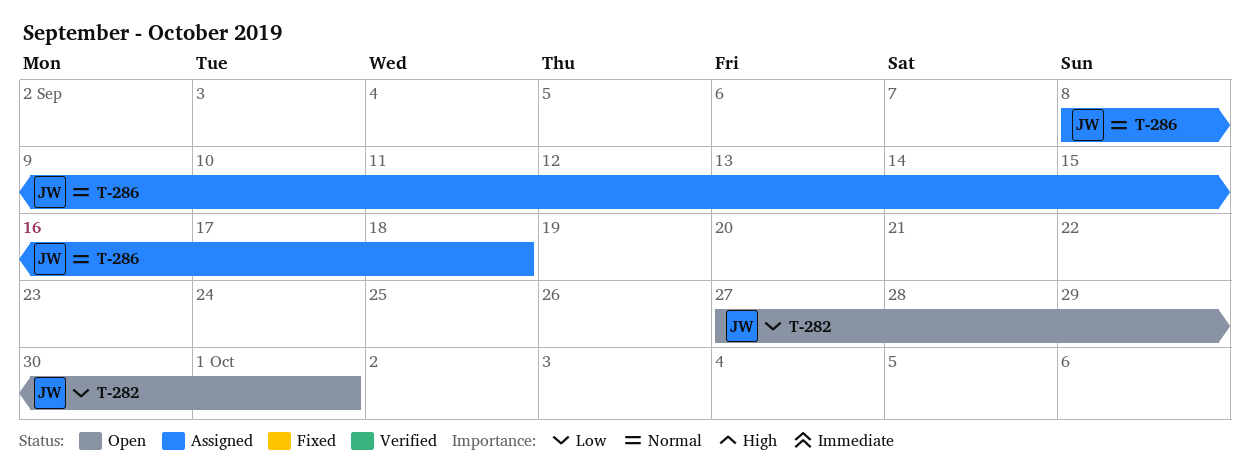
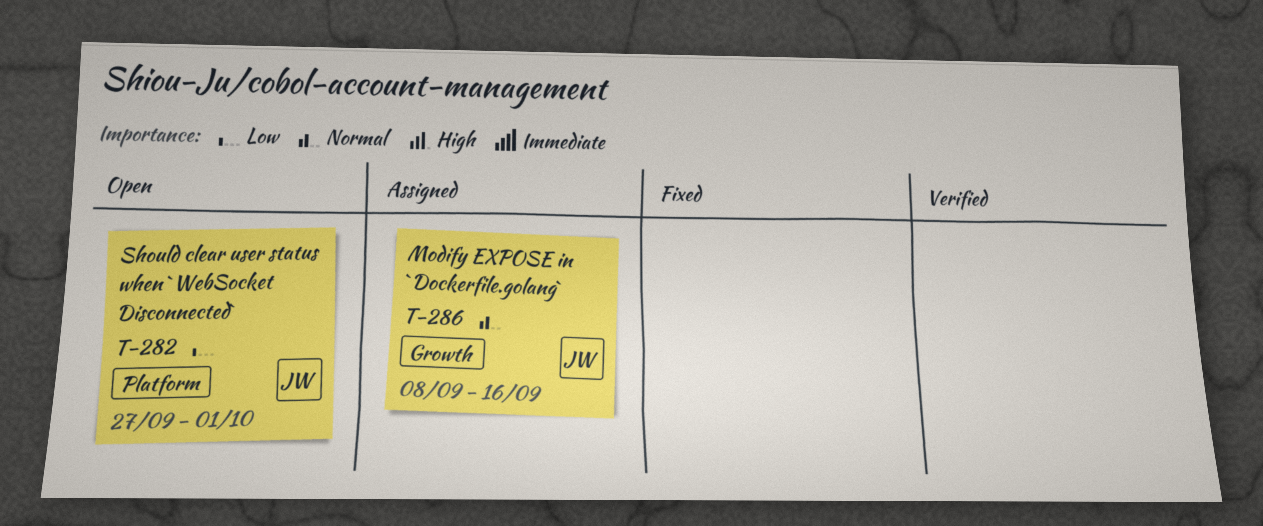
T-286, due: Sep 18 -> Sep 16

